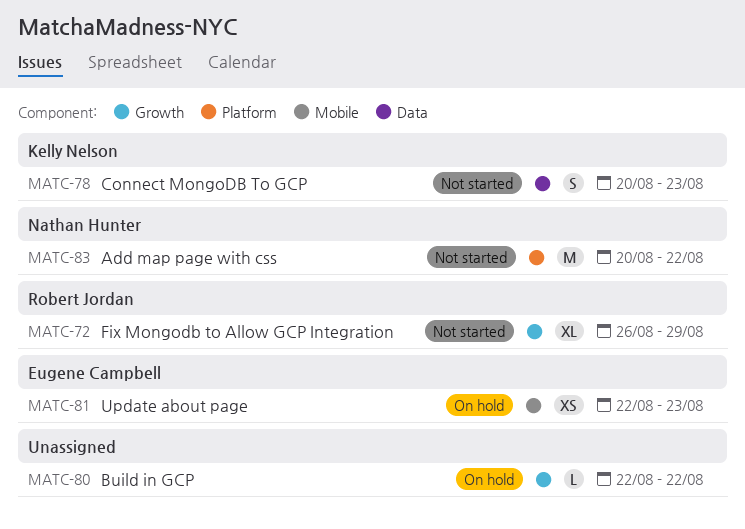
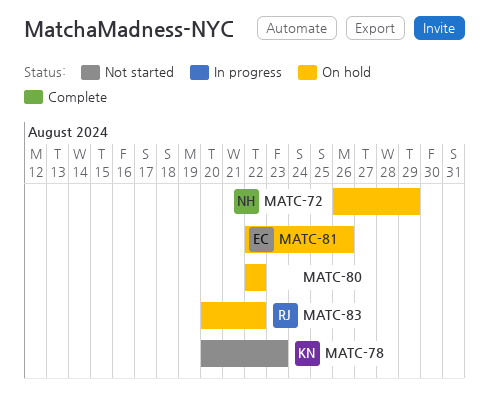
MATC-72, status: Not started -> On hold
MATC-72, owner: Robert Jordan -> Nathan Hunter
MATC-81, due: Aug 23 -> Aug 26
MATC-83, status: Not started -> On hold
MATC-83, owner: Nathan Hunter -> Robert Jordan

